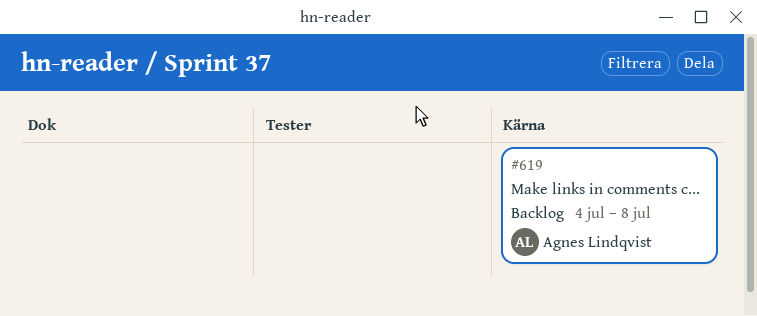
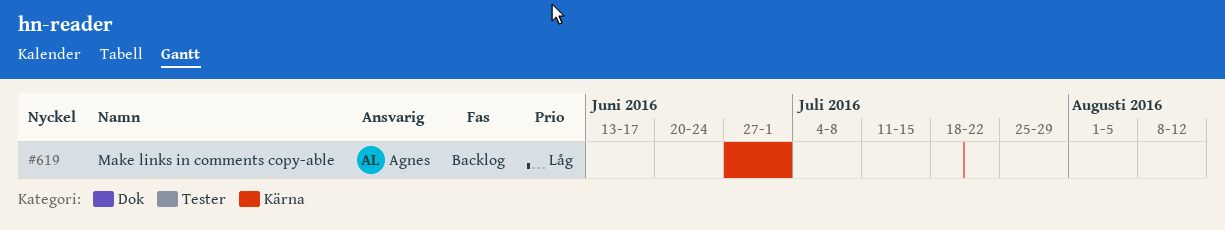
#619, start: Jul 4 -> Jun 27
#619, due: Jul 8 -> Jul 1

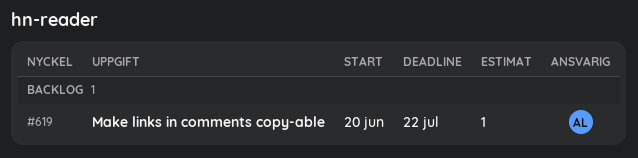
#619, start: Jun 27 -> Jun 20
#619, due: Jul 1 -> Jul 22

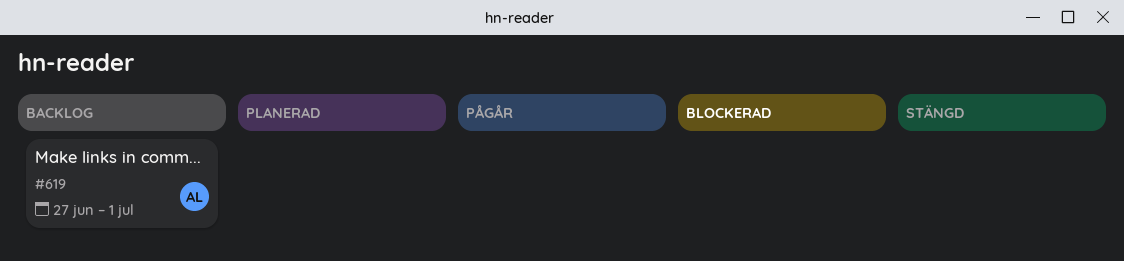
#619, start: Jun 20 -> Jun 27
#619, due: Jul 22 -> Jul 1

